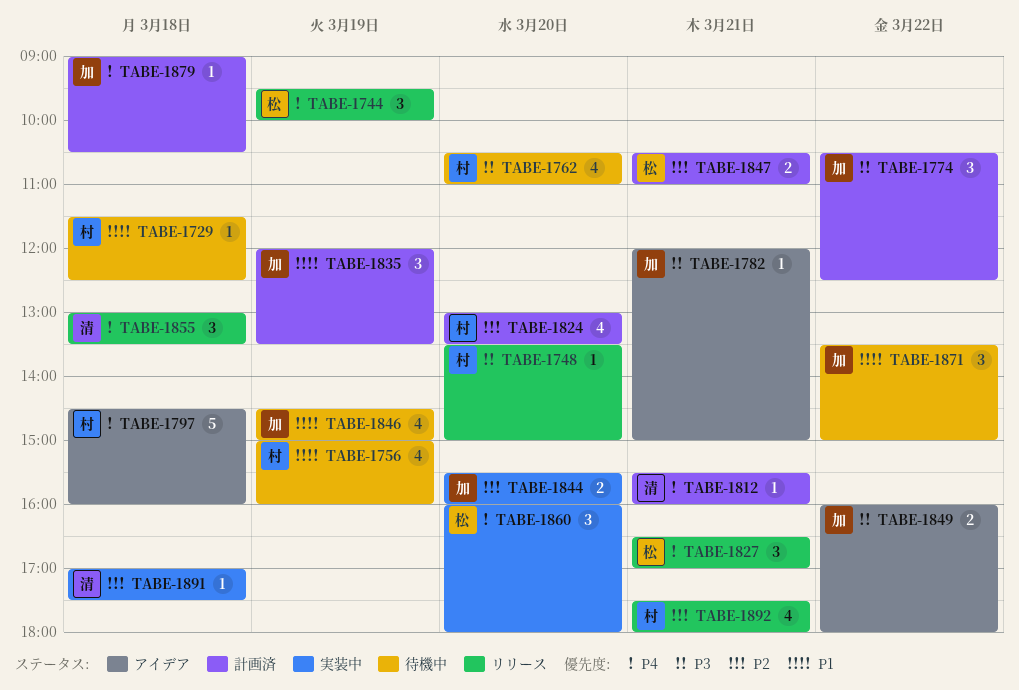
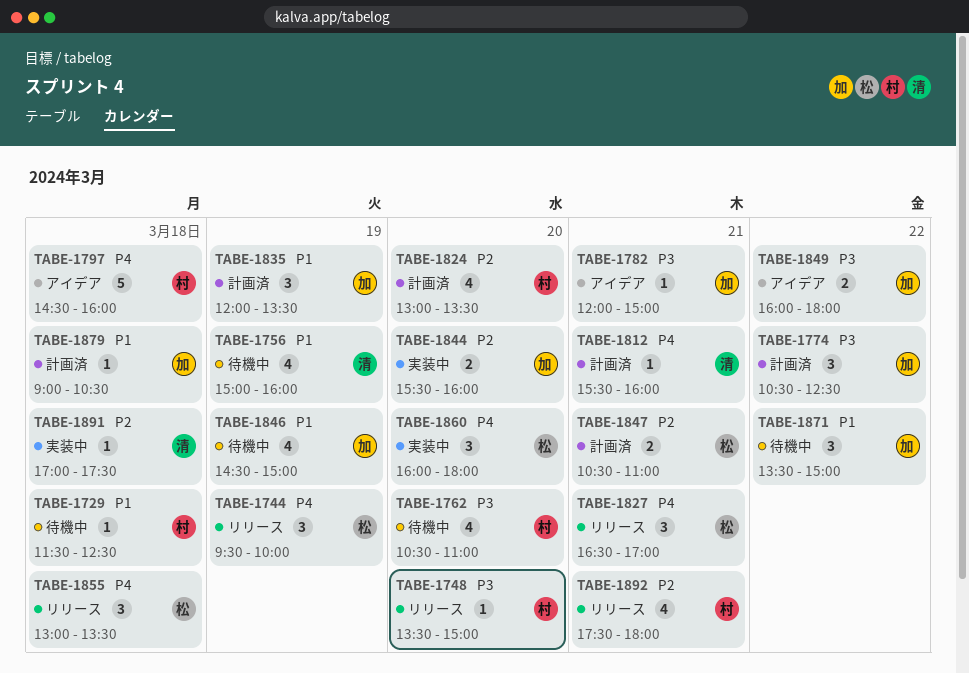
TABE-1756, owner: 村 -> 清
TABE-1855, owner: 清 -> 松
TABE-1879, priority: P4 -> P1

